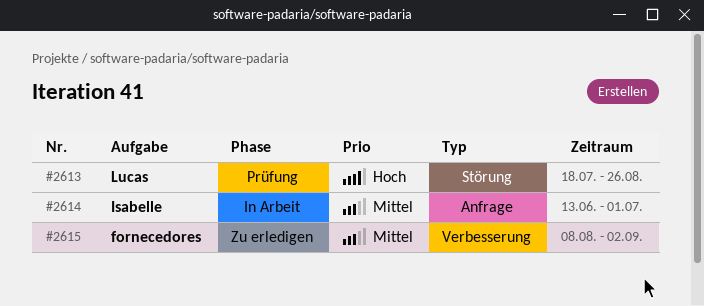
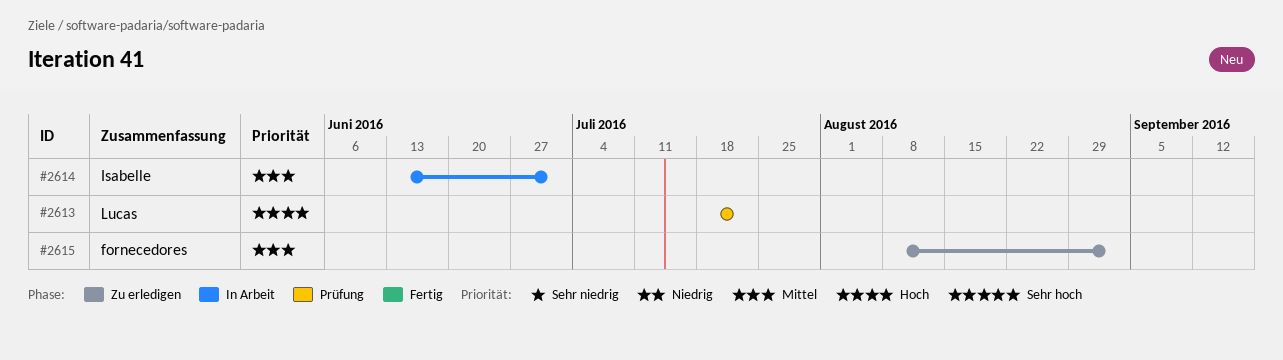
#2613, due: Aug 26 -> Jul 22

